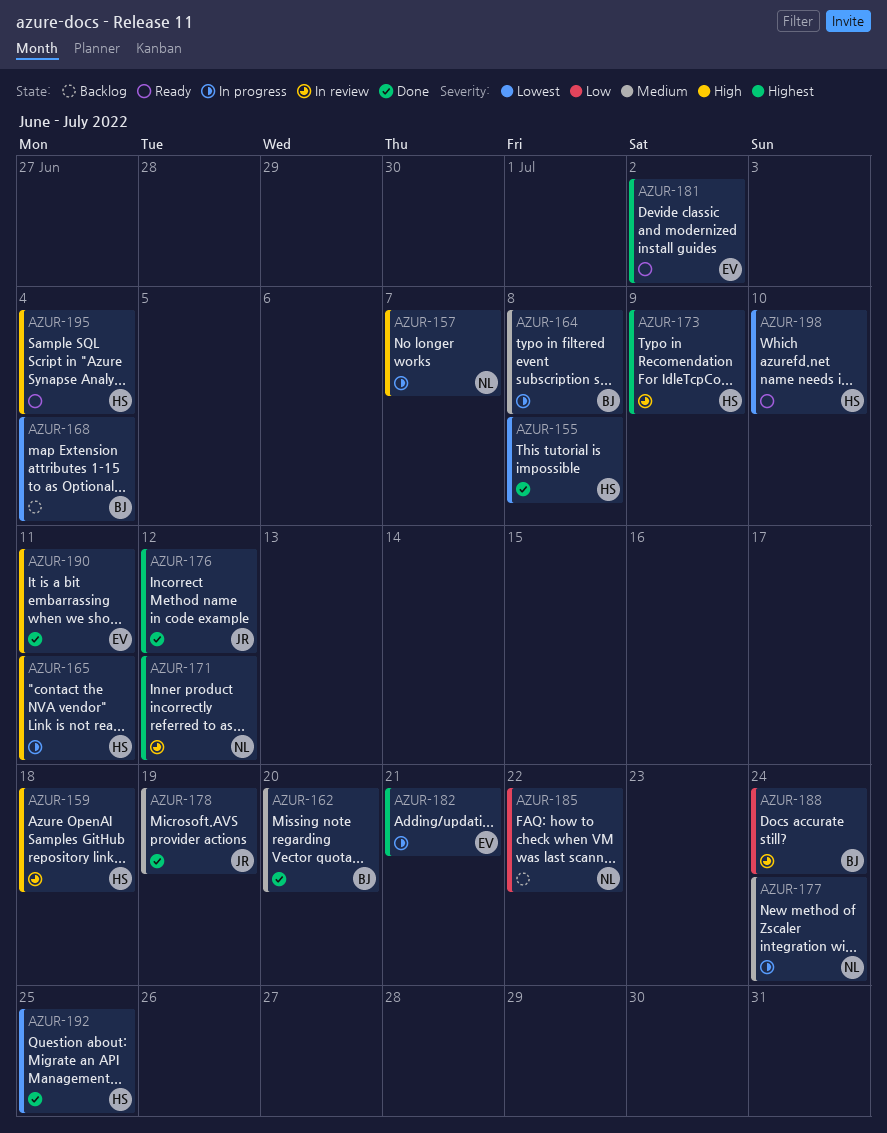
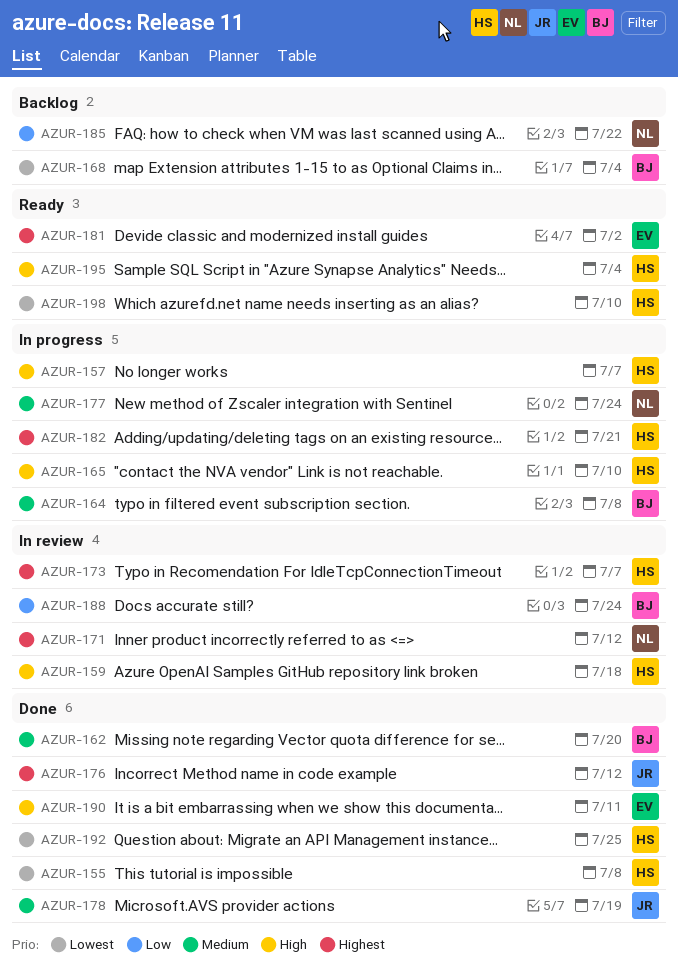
AZUR-157, owner: NL -> HS
AZUR-165, due: Jul 11 -> Jul 10
AZUR-173, due: Jul 9 -> Jul 7
AZUR-182, owner: EV -> HS

